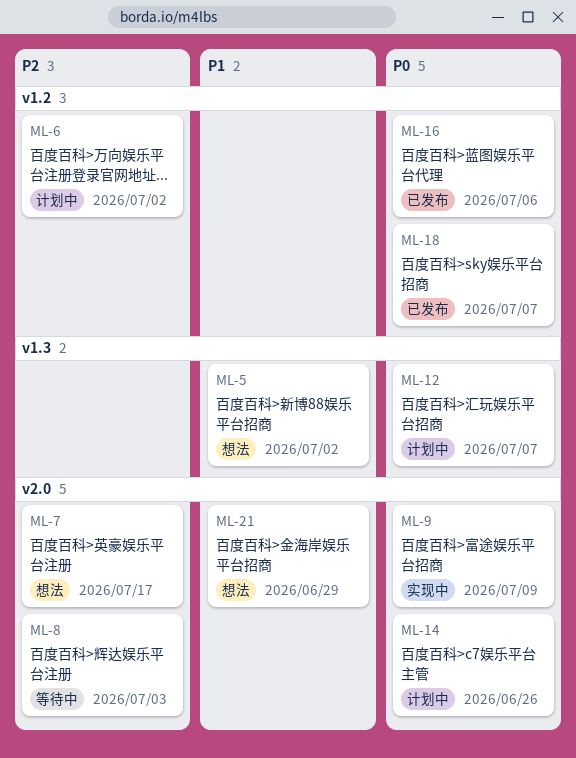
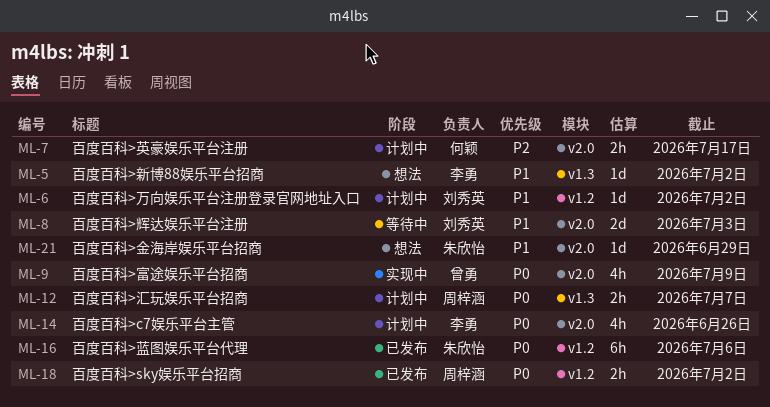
ML-6, priority: P2 -> P1
ML-7, status: 想法 -> 计划中
ML-8, priority: P2 -> P1
ML-18, due: Jul 7 -> Jul 2

